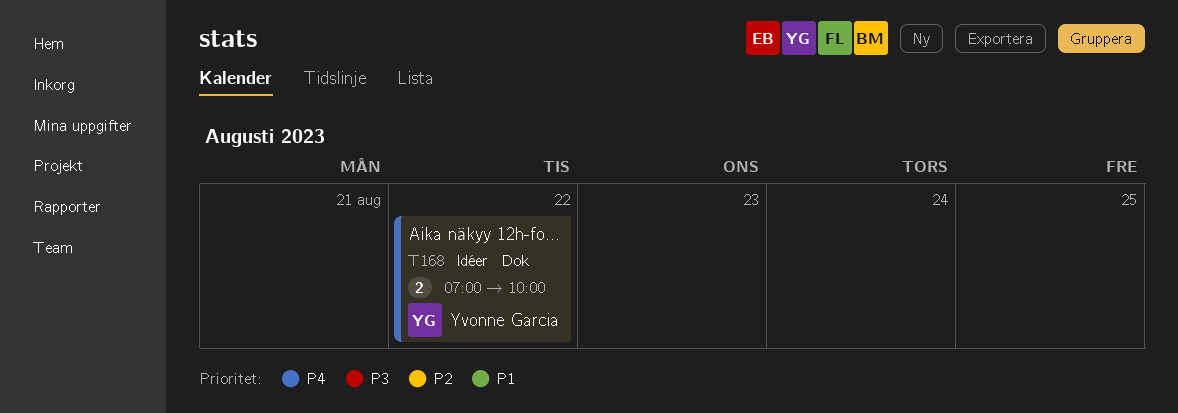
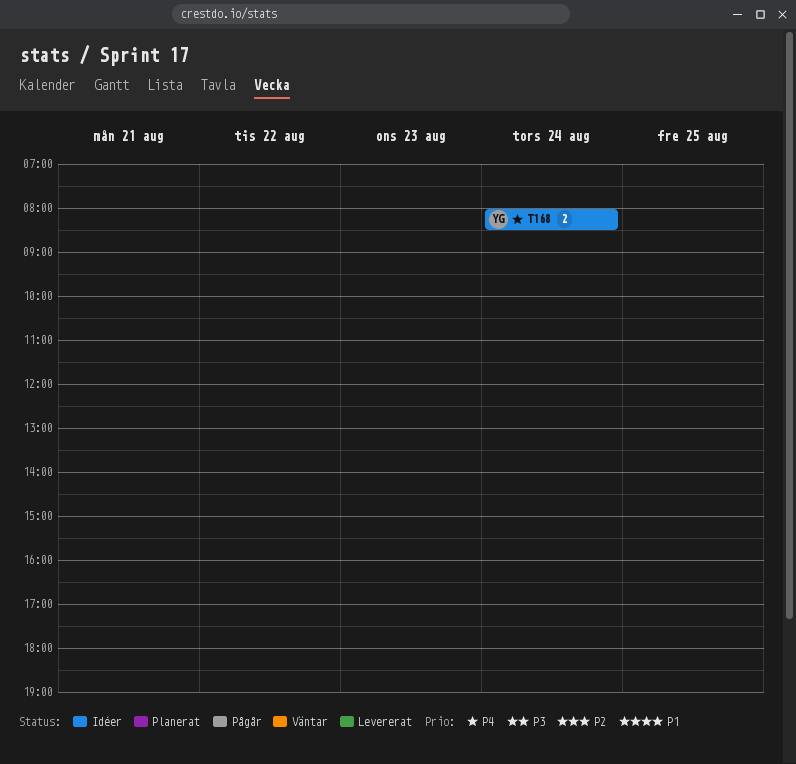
T168, day: Aug 22 -> Aug 24
T168, begins: 07:00 -> 08:00
T168, ends: 10:00 -> 08:30

